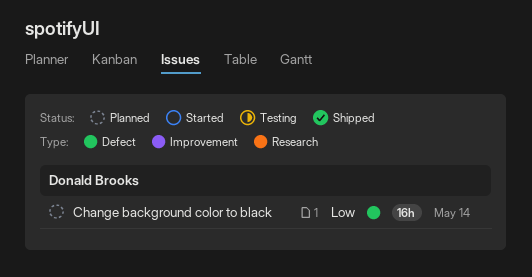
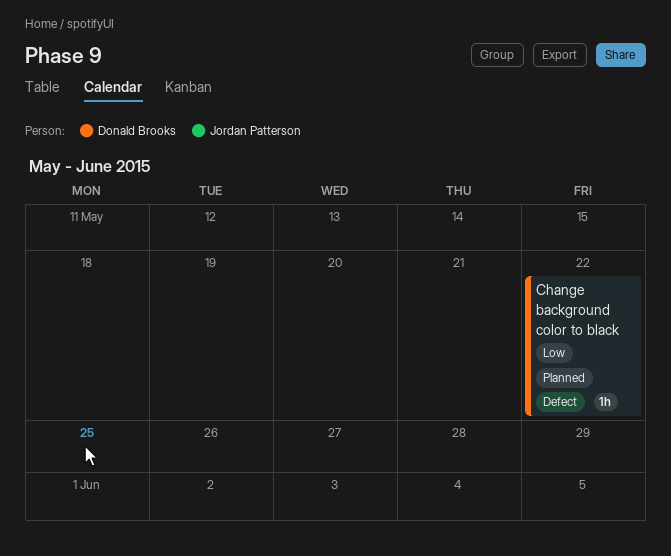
Change background color to black, estimate: 16h -> 1h
Change background color to black, due: May 14 -> May 22

